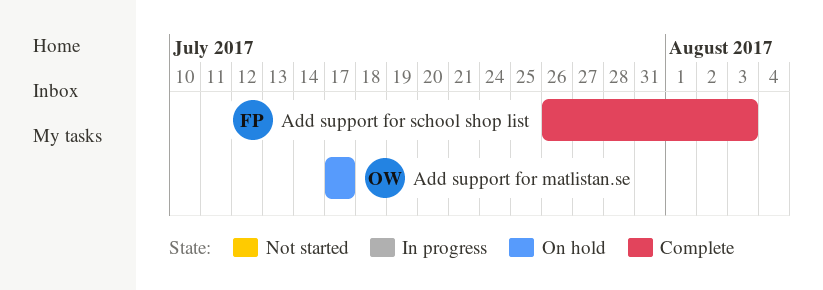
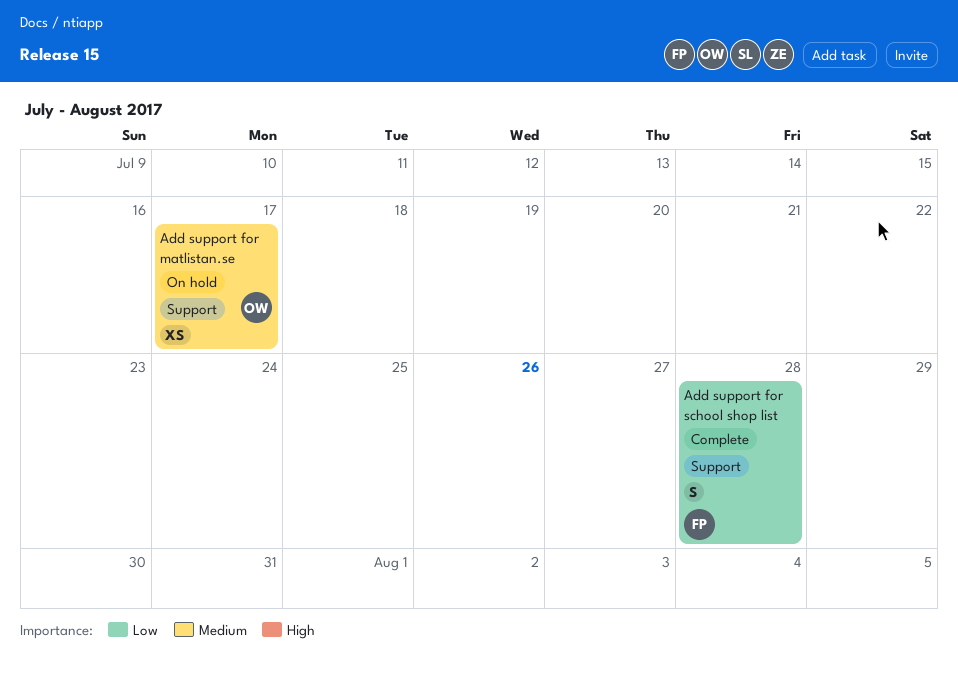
Add support for school shop list, due: Aug 3 -> Jul 28

